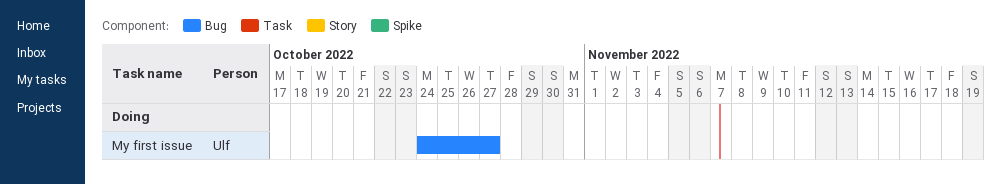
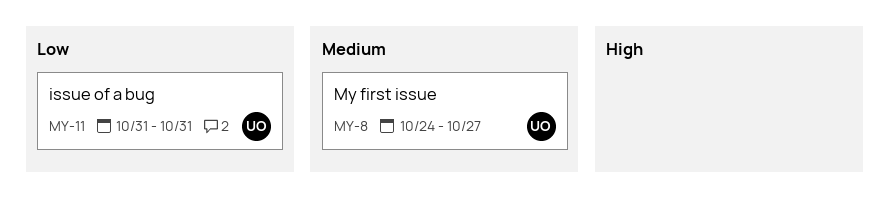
issue of a bug: none -> present

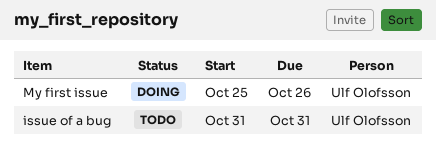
My first issue, start: Oct 24 -> Oct 25
My first issue, due: Oct 27 -> Oct 26

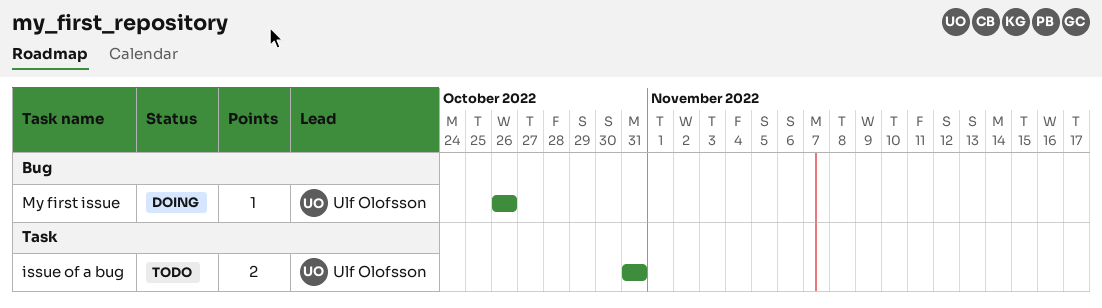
My first issue, start: Oct 25 -> Oct 26

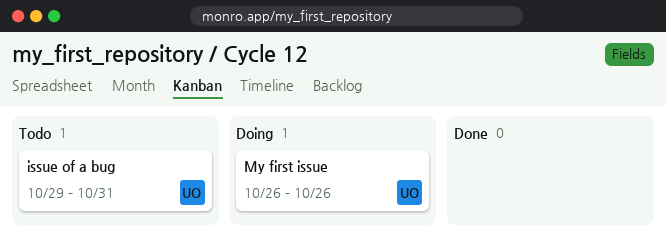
issue of a bug, start: Oct 31 -> Oct 29

